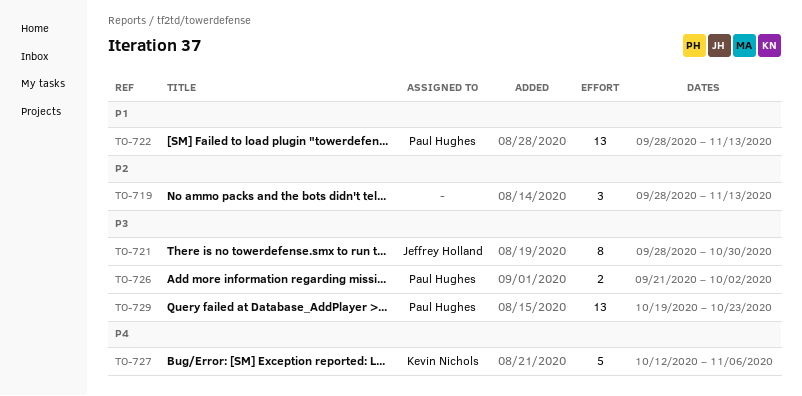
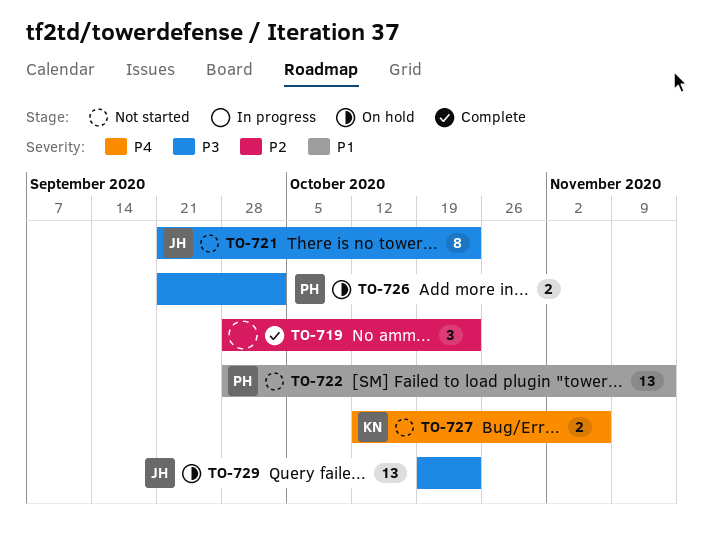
TO-719, due: Nov 13 -> Oct 23
TO-721, start: Sep 28 -> Sep 21
TO-721, due: Oct 30 -> Oct 23
TO-727, estimate: 5 -> 2
TO-729, owner: Paul Hughes -> Jeffrey Holland

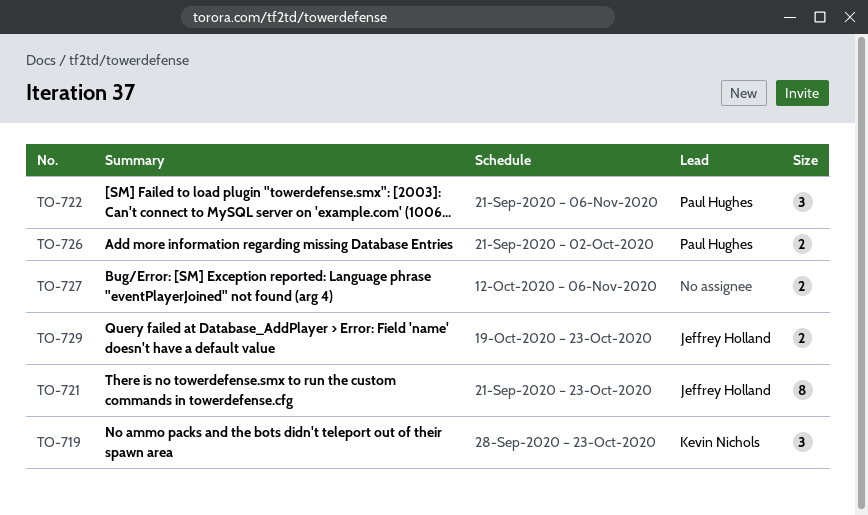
TO-719, owner: none -> Kevin Nichols
TO-722, estimate: 13 -> 3
TO-722, start: Sep 28 -> Sep 21
TO-722, due: Nov 13 -> Nov 6
TO-727, owner: Kevin Nichols -> none
TO-729, estimate: 13 -> 2

